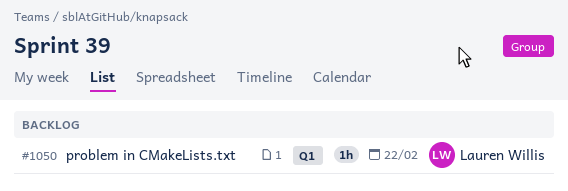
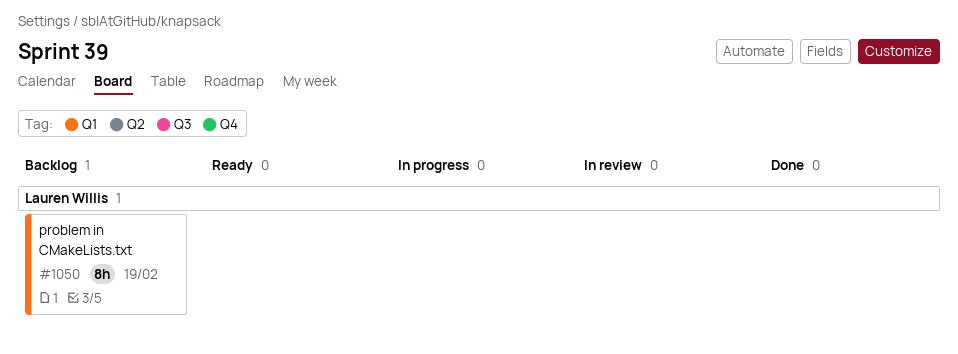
#1050, estimate: 1h -> 8h
#1050, due: Feb 22 -> Feb 19

